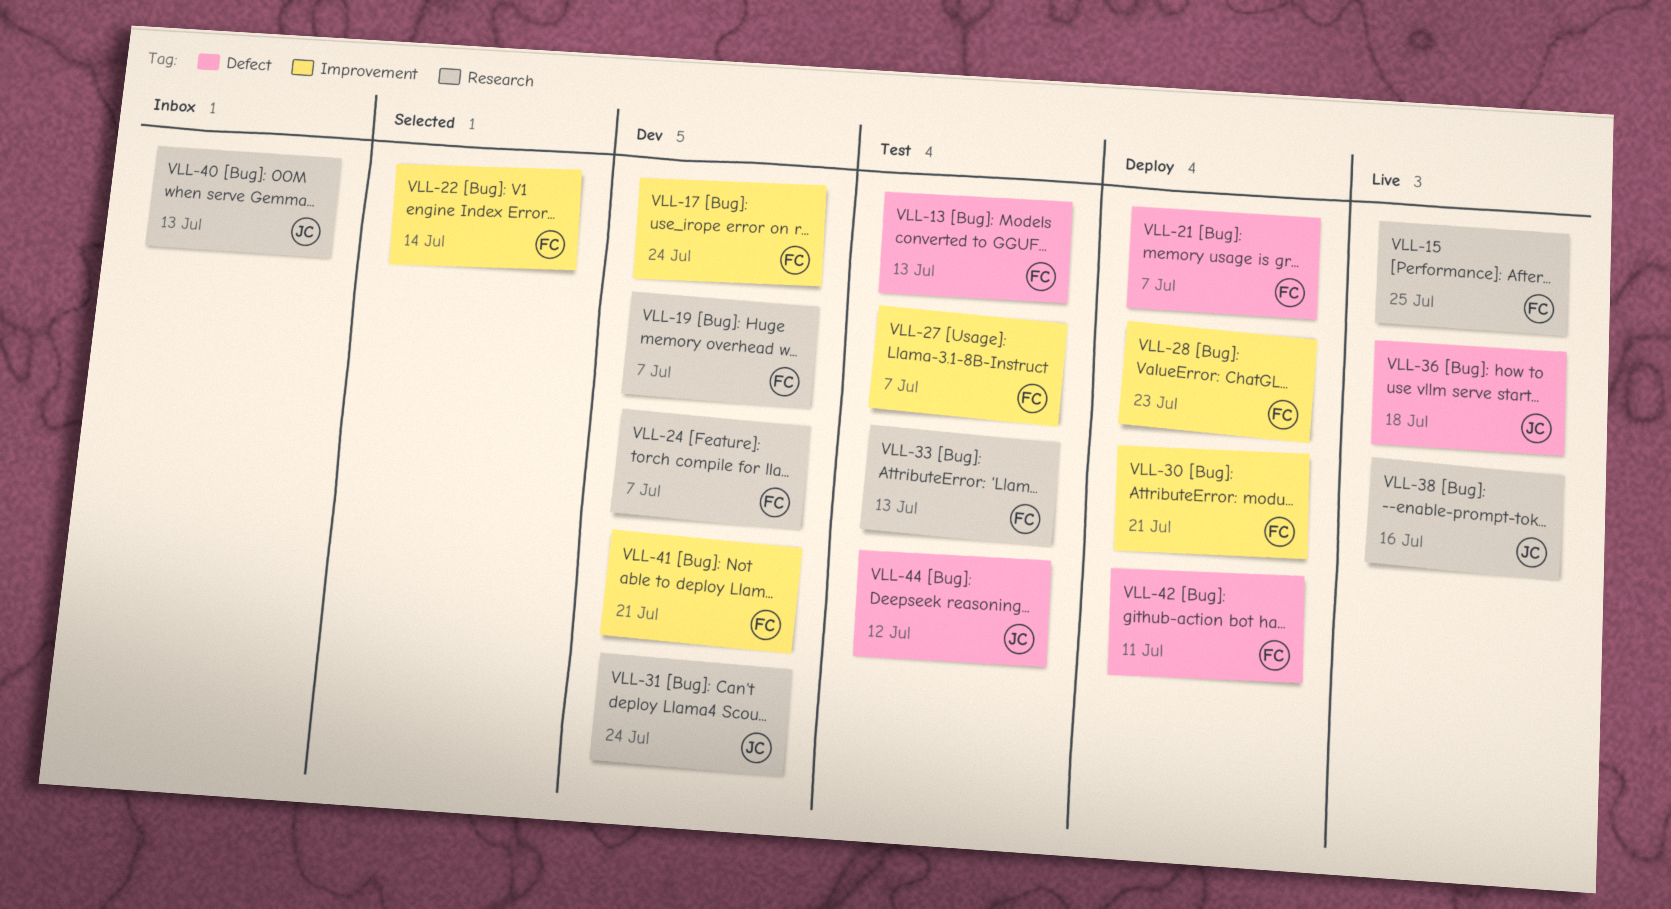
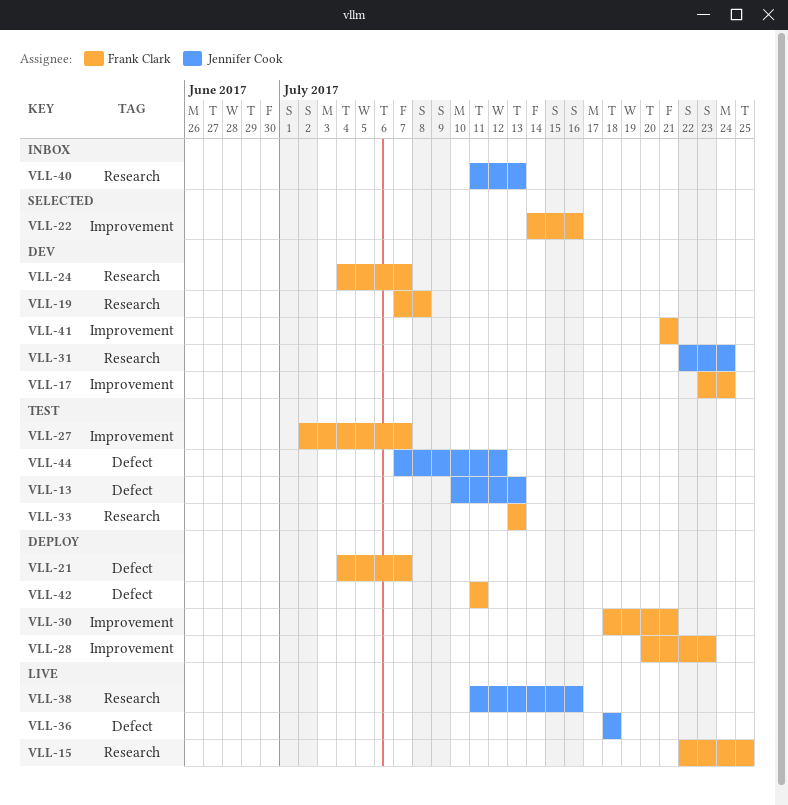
VLL-13, owner: Frank Clark -> Jennifer Cook
VLL-19, due: Jul 7 -> Jul 8
VLL-22, due: Jul 14 -> Jul 16

